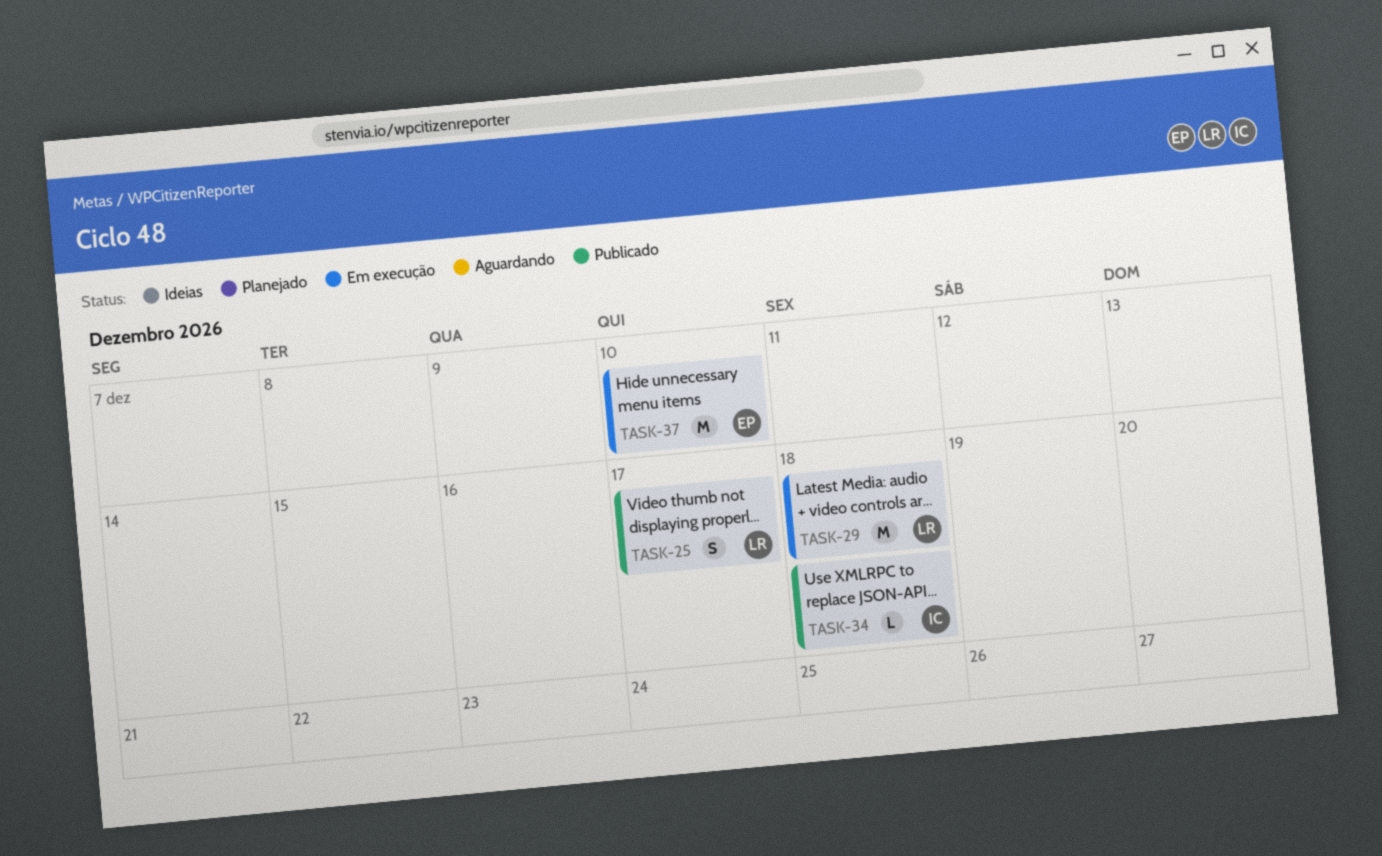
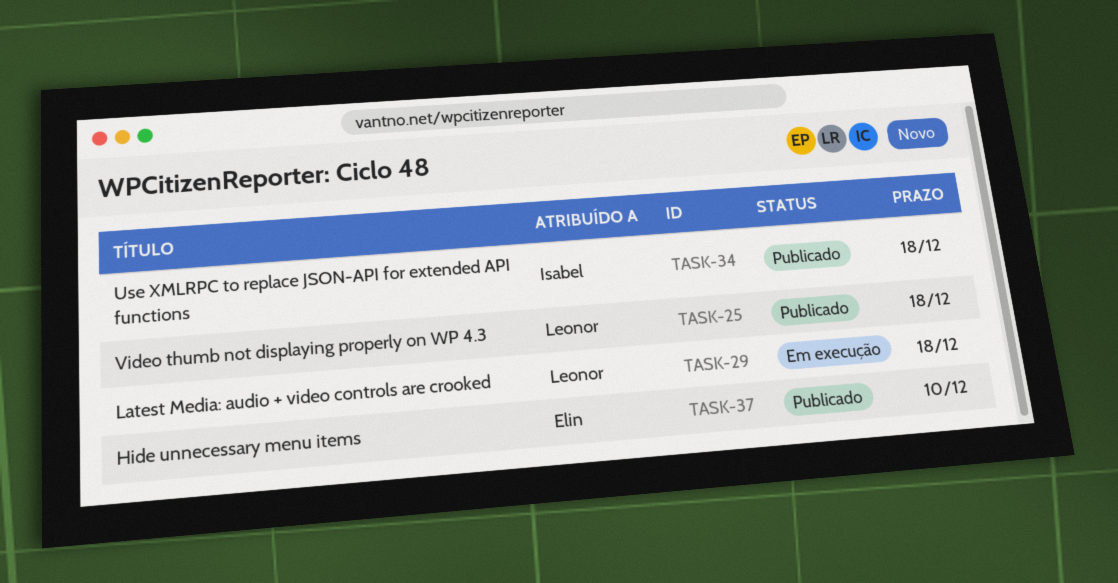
TASK-25, due: Dec 17 -> Dec 18
TASK-37, status: Em execução -> Publicado

